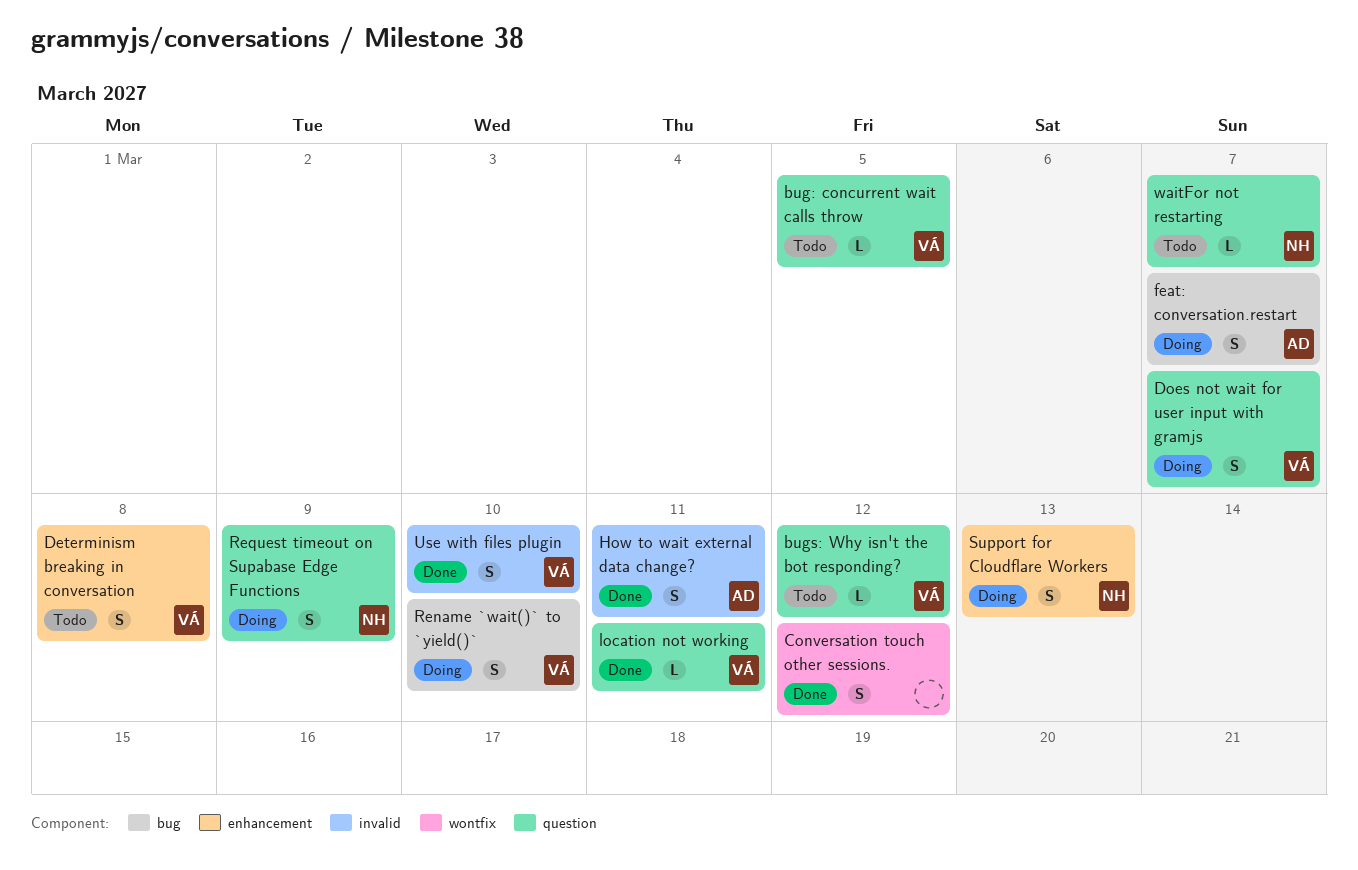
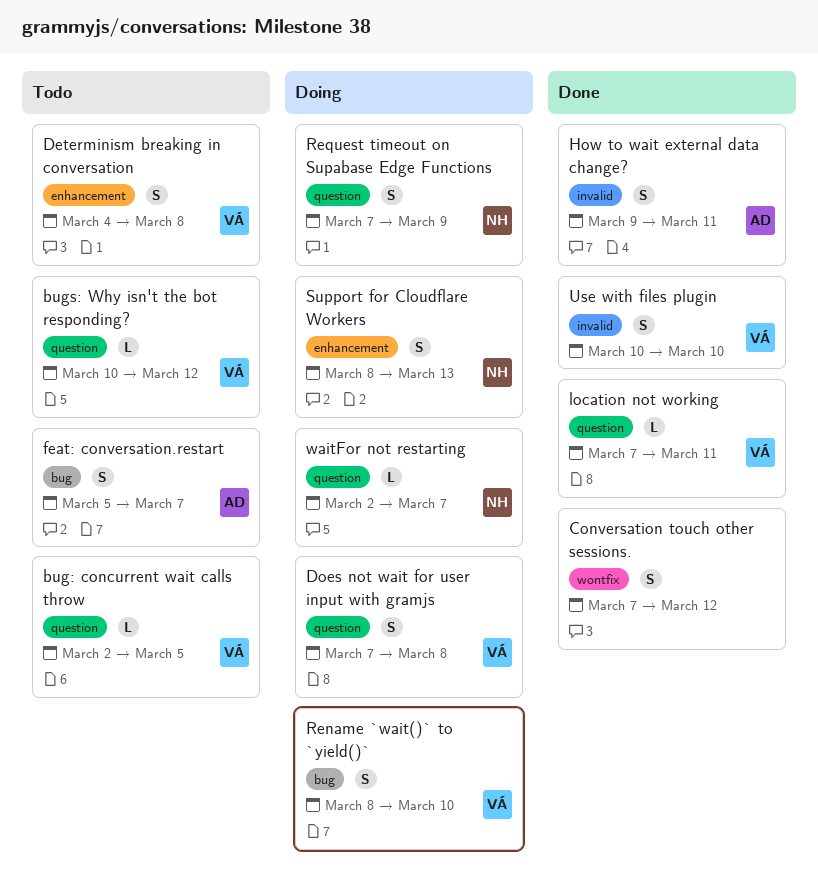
Does not wait for user input with gramjs, due: Mar 7 -> Mar 8
feat: conversation.restart, status: Doing -> Todo
waitFor not restarting, status: Todo -> Doing

